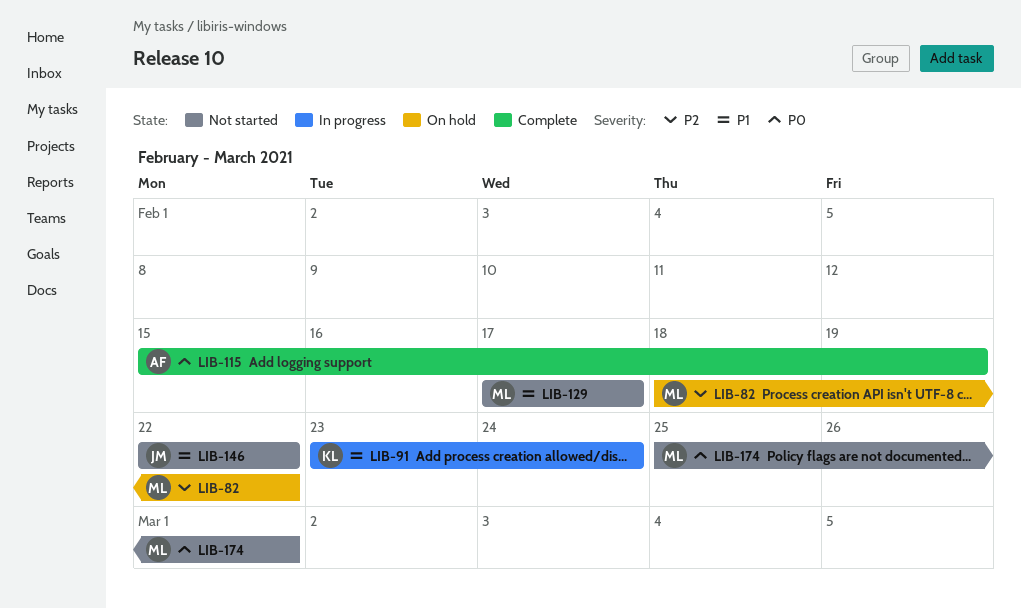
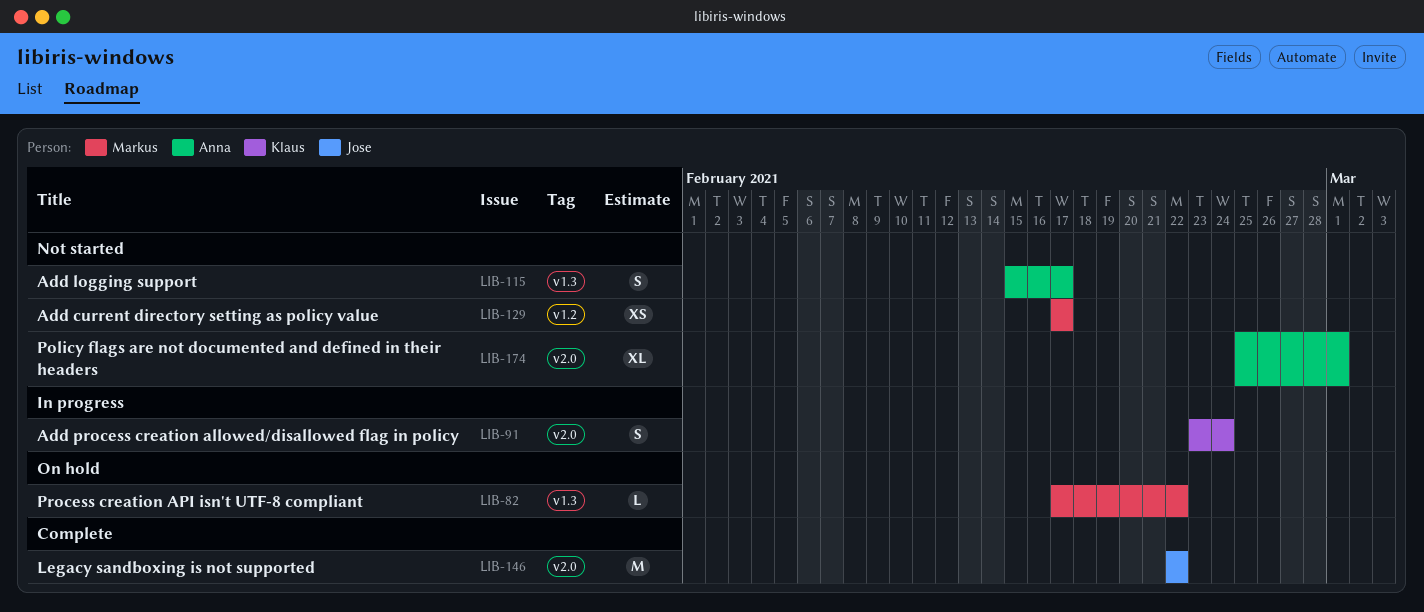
LIB-82, start: Feb 18 -> Feb 17
LIB-115, status: Complete -> Not started
LIB-115, due: Feb 19 -> Feb 17
LIB-146, status: Not started -> Complete
LIB-174, owner: Markus -> Anna

